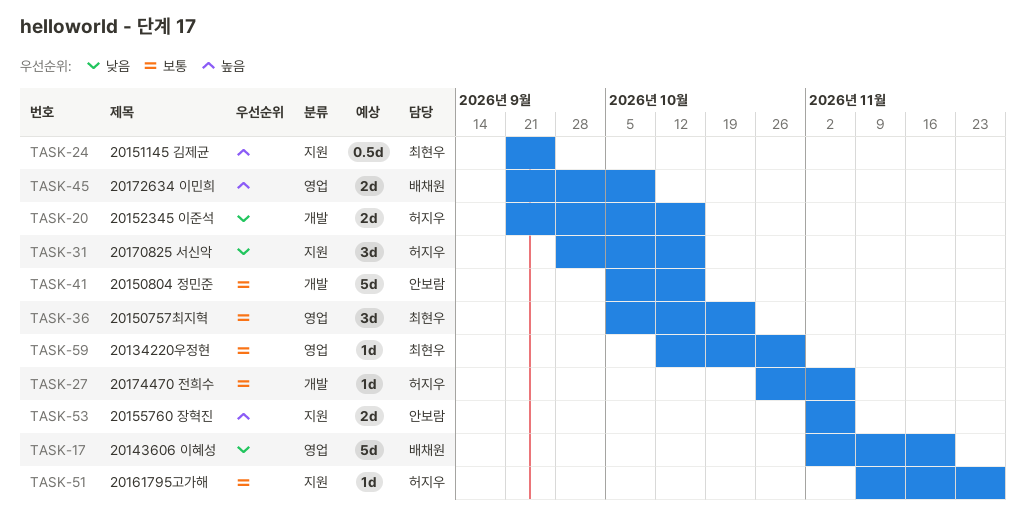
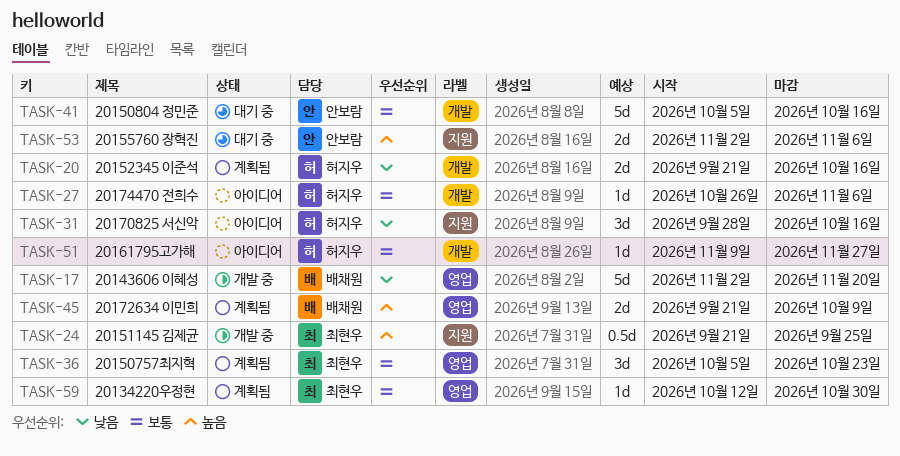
TASK-51, label: 지원 -> 개발

